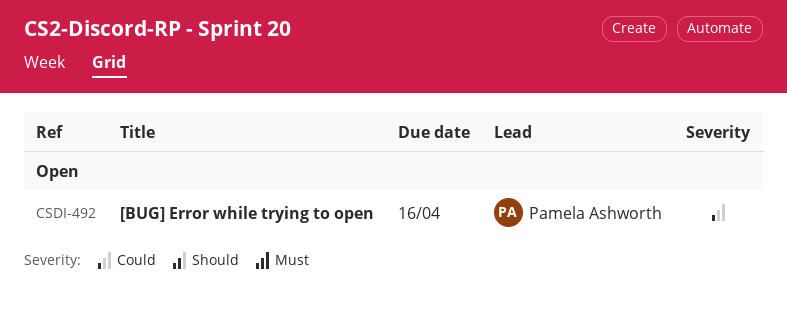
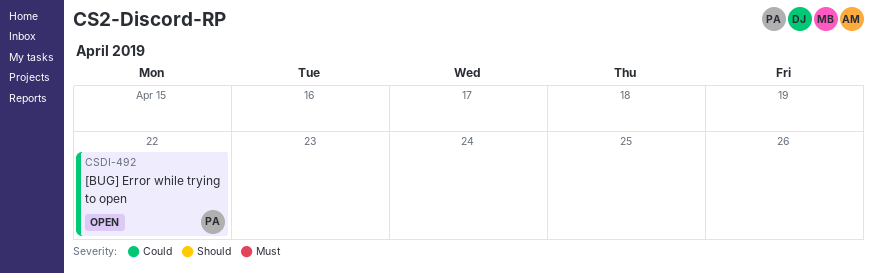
CSDI-492, due: Apr 16 -> Apr 22

